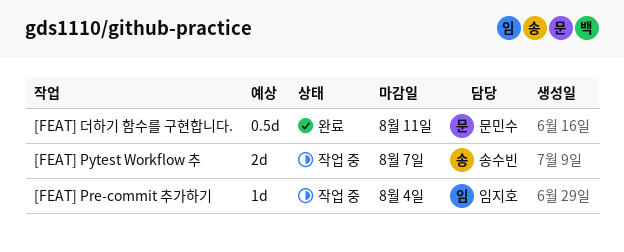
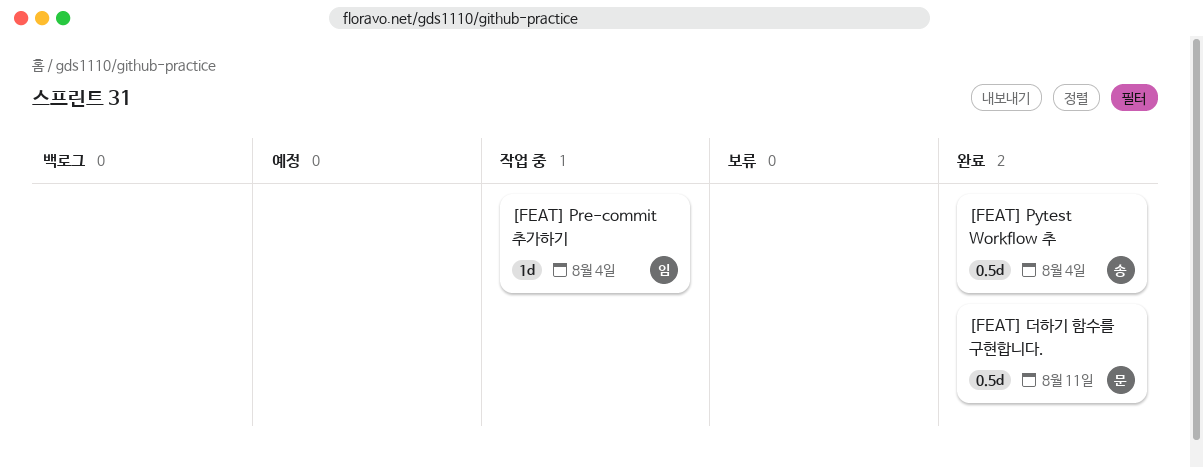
[FEAT] Pytest Workflow 추, status: 작업 중 -> 완료
[FEAT] Pytest Workflow 추, estimate: 2d -> 0.5d
[FEAT] Pytest Workflow 추, due: Aug 7 -> Aug 4

